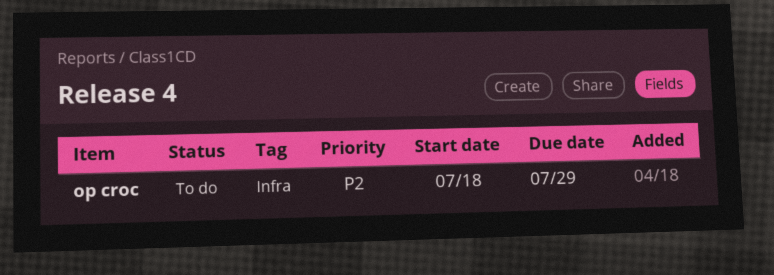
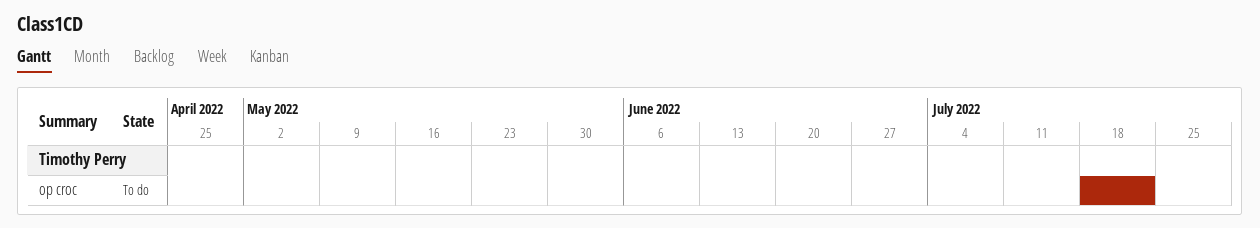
op croc, due: Jul 29 -> Jul 22

